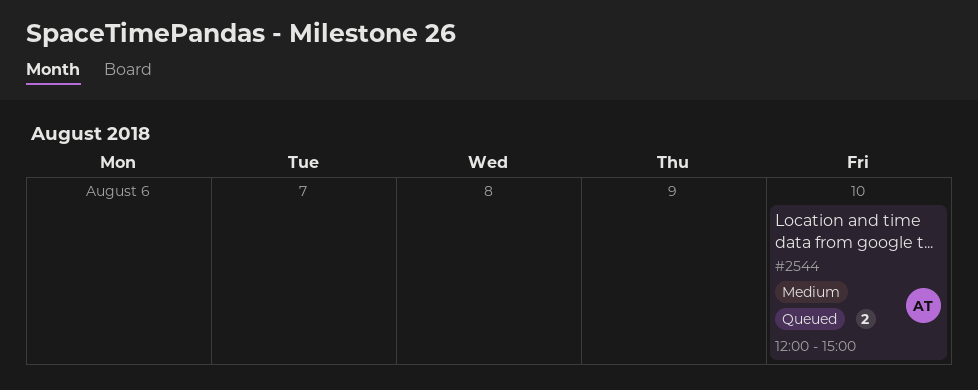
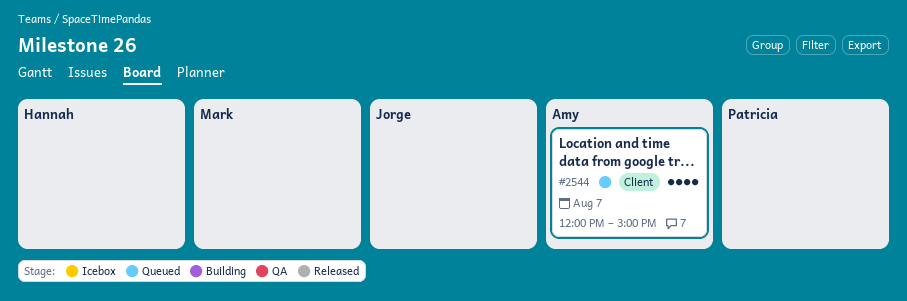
#2544, estimate: 2 -> 4
#2544, day: Aug 10 -> Aug 7

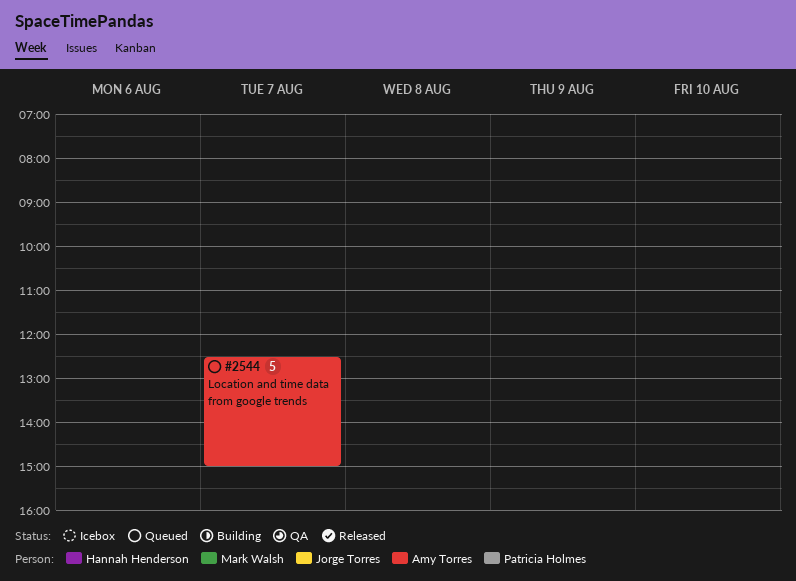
#2544, estimate: 4 -> 5
#2544, begins: 12:00 -> 12:30

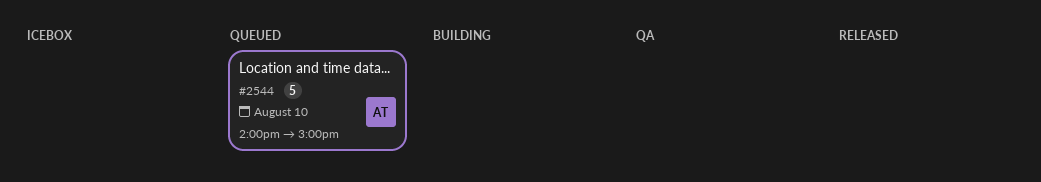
#2544, day: Aug 7 -> Aug 10
#2544, begins: 12:30 -> 14:00

